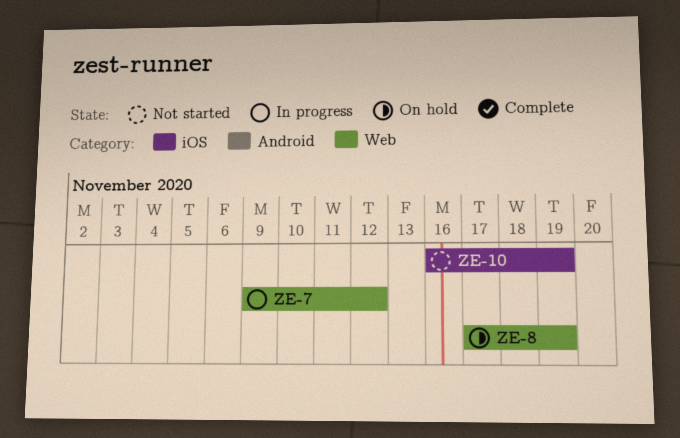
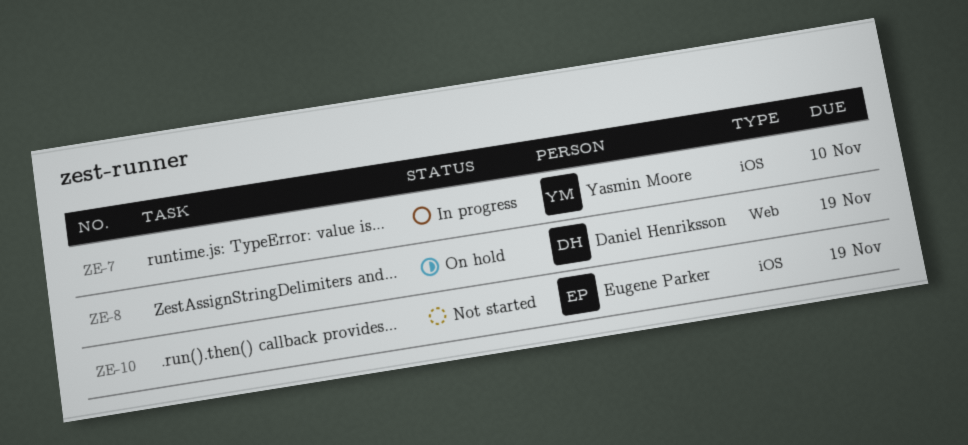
ZE-7, label: Web -> iOS
ZE-7, due: Nov 12 -> Nov 10

